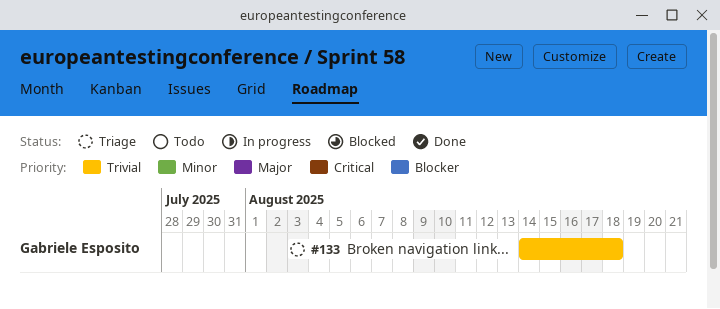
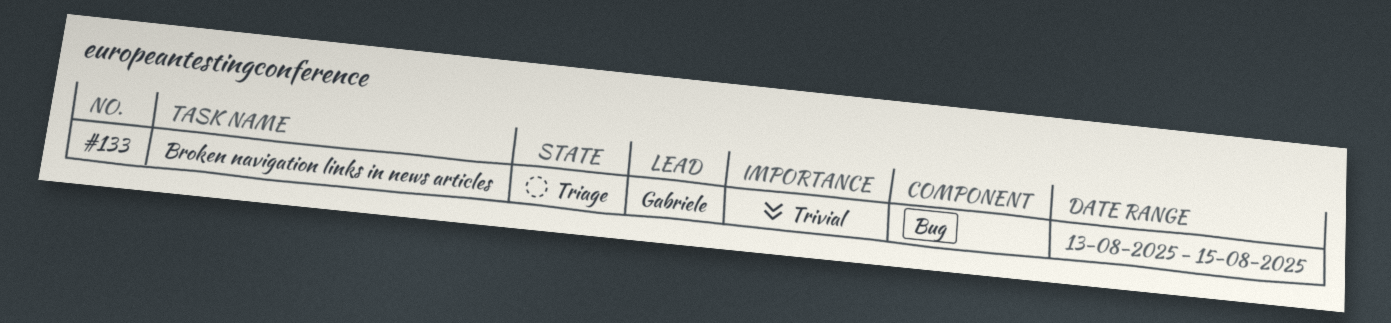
#133, start: Aug 14 -> Aug 13
#133, due: Aug 18 -> Aug 15

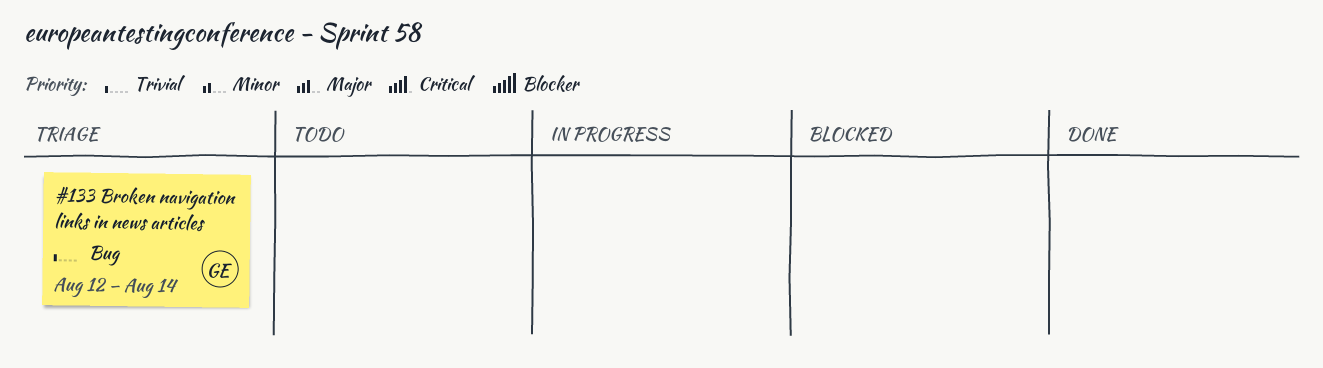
#133, start: Aug 13 -> Aug 12
#133, due: Aug 15 -> Aug 14

